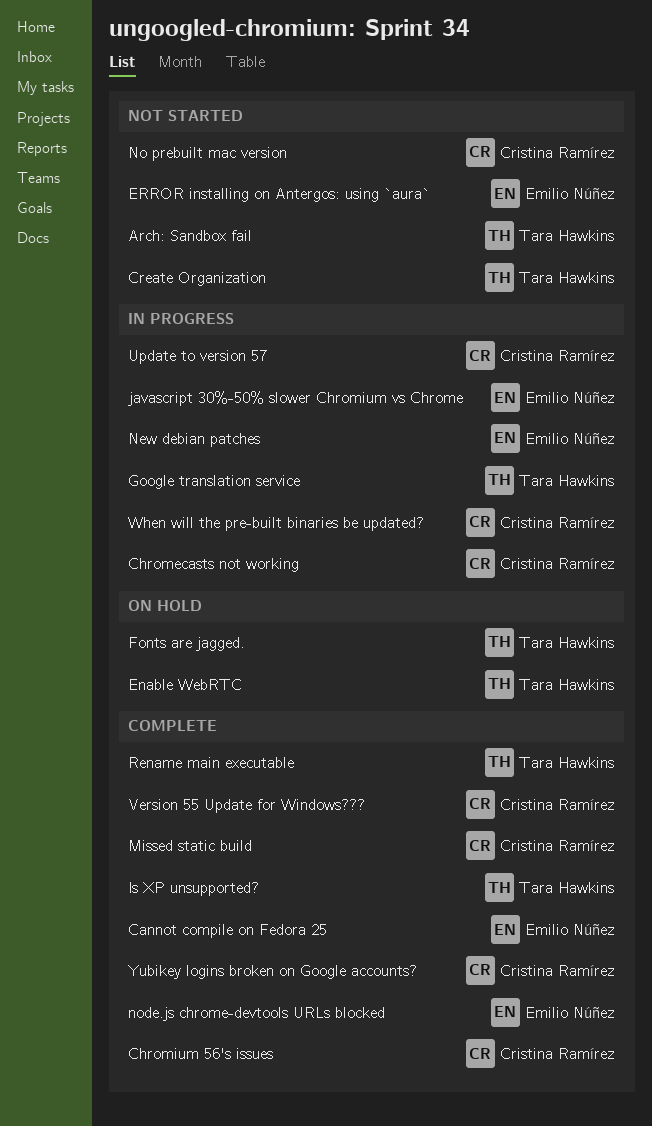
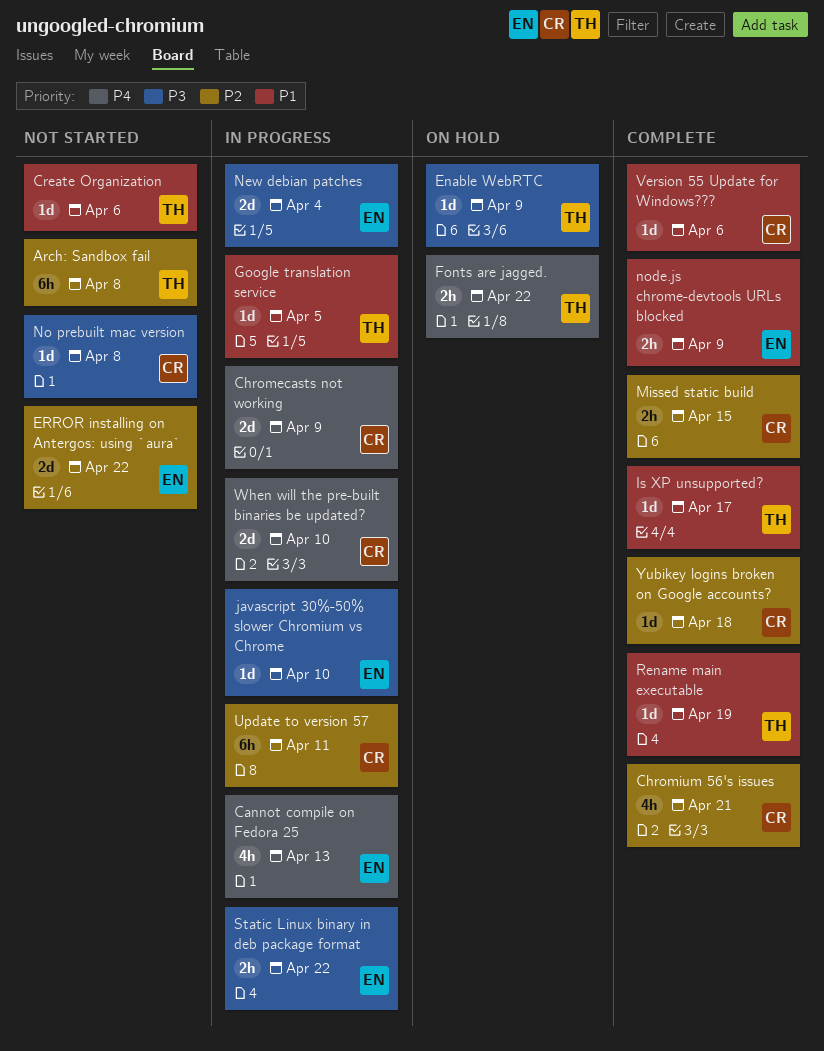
Cannot compile on Fedora 25, status: Complete -> In progress
Static Linux binary in deb package format: none -> present

